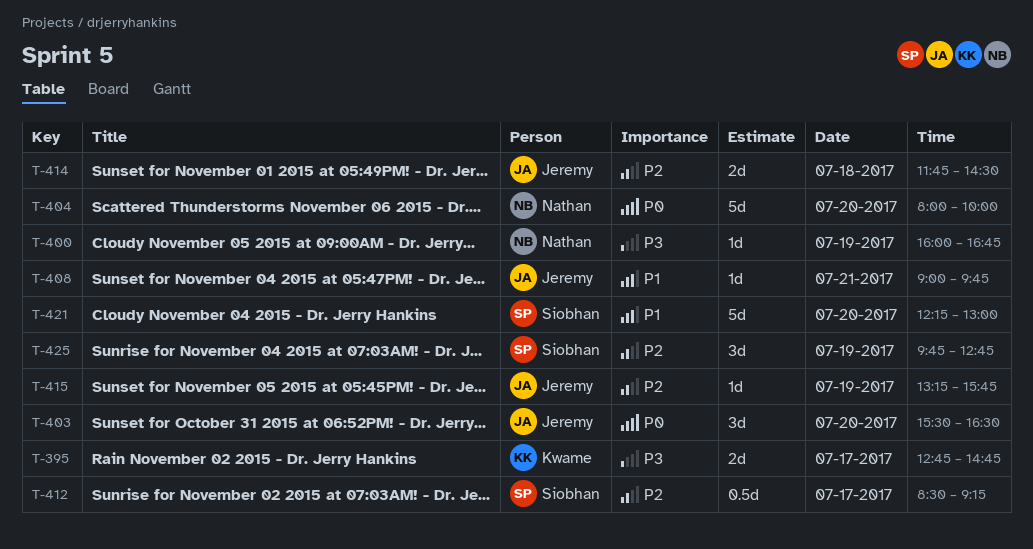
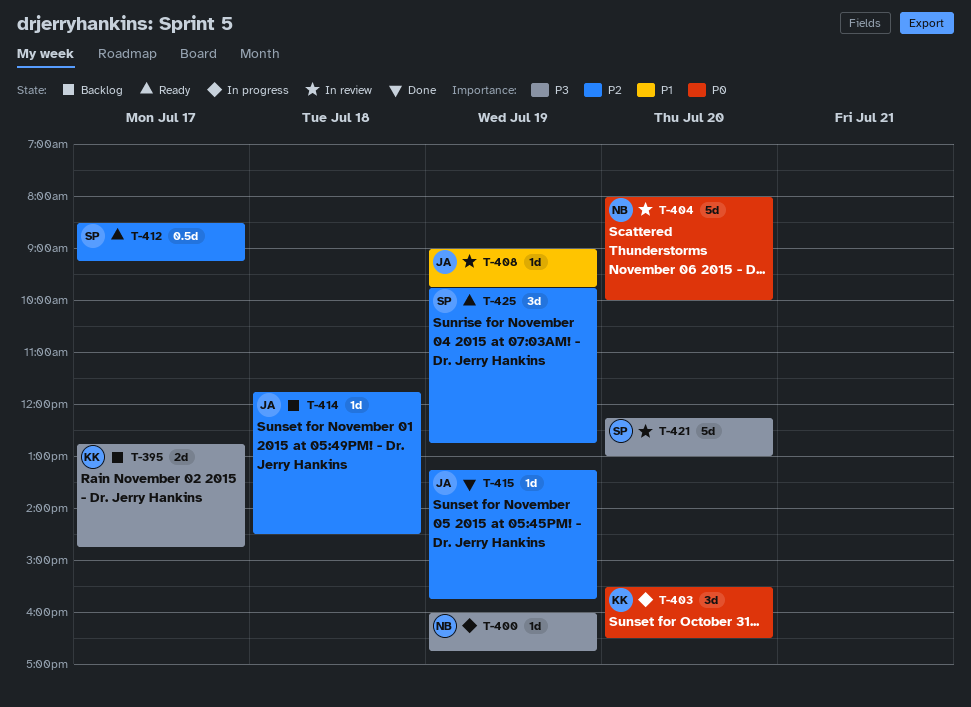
T-403, owner: Jeremy -> Kwame
T-408, day: Jul 21 -> Jul 19
T-414, estimate: 2d -> 1d
T-421, priority: P1 -> P3

